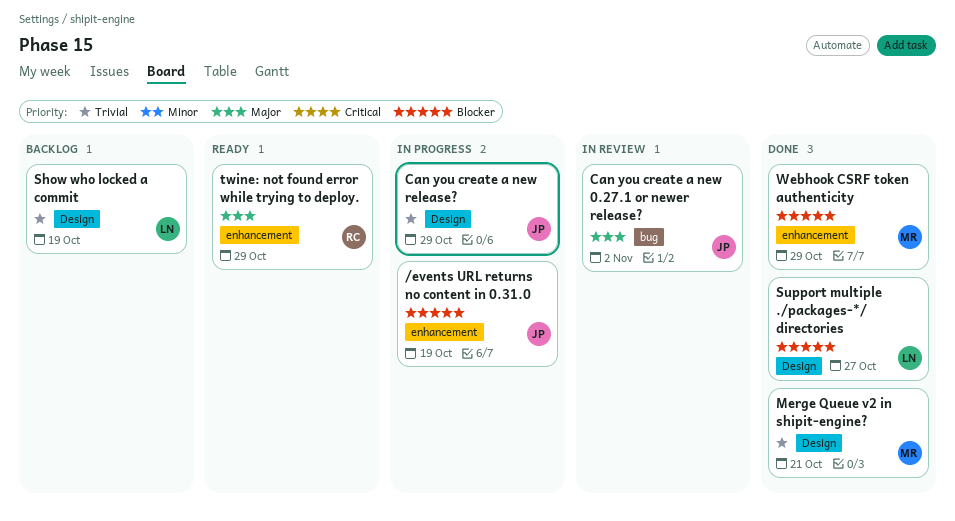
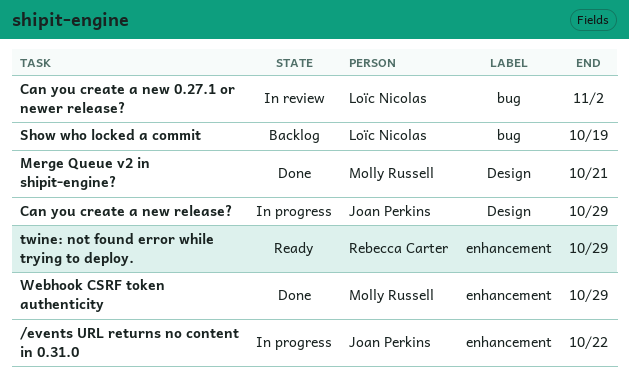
/events URL returns no content in 0.31.0, due: Oct 19 -> Oct 22
Can you create a new 0.27.1 or newer release?, owner: Joan Perkins -> Loïc Nicolas
Show who locked a commit, label: Design -> bug
Support multiple ./packages-*/ directories: present -> none

